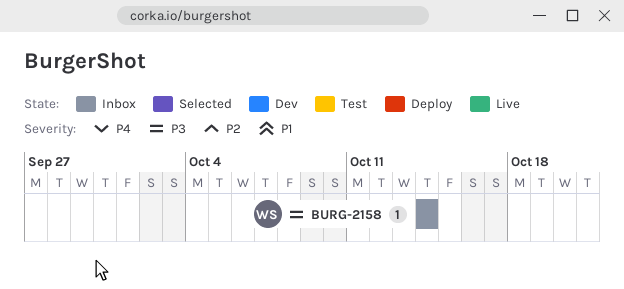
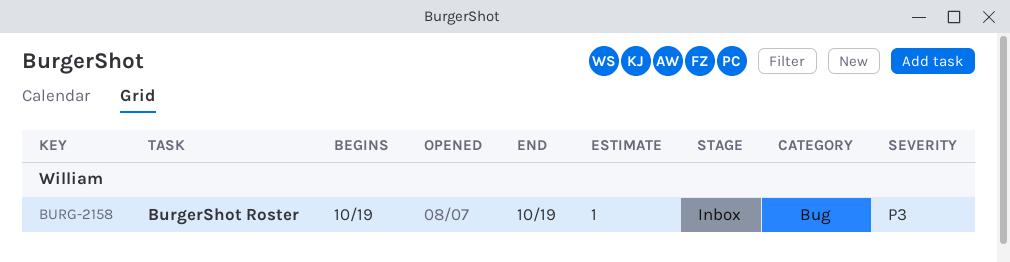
BURG-2158, start: Oct 14 -> Oct 19
BURG-2158, due: Oct 14 -> Oct 19

